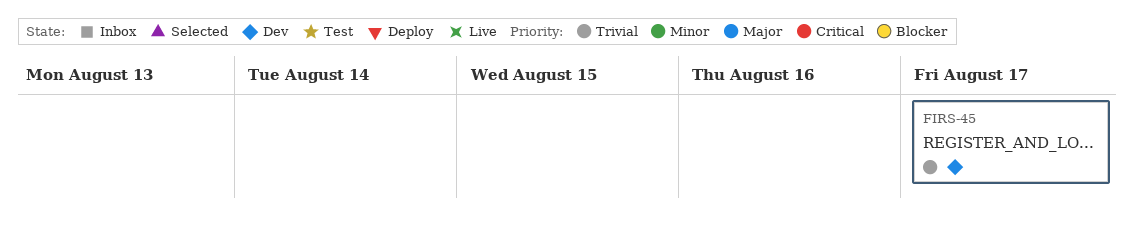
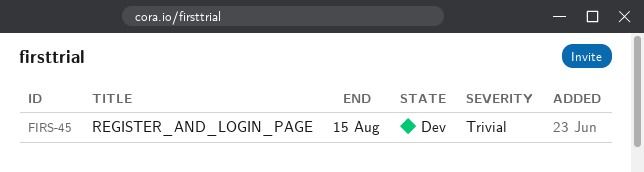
FIRS-45, due: Aug 17 -> Aug 15

